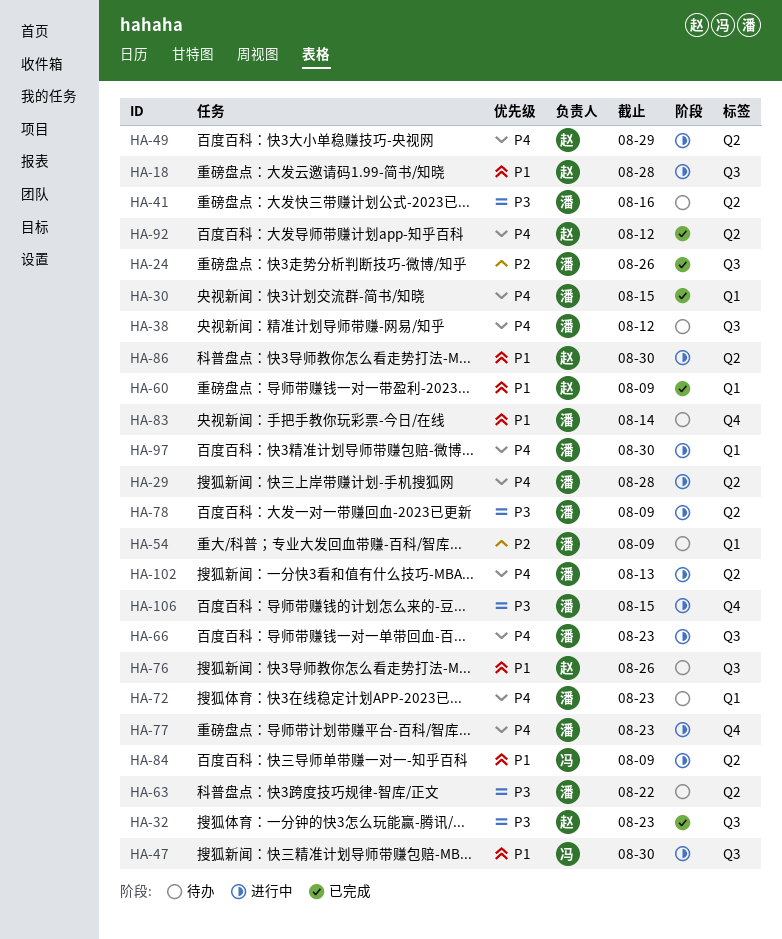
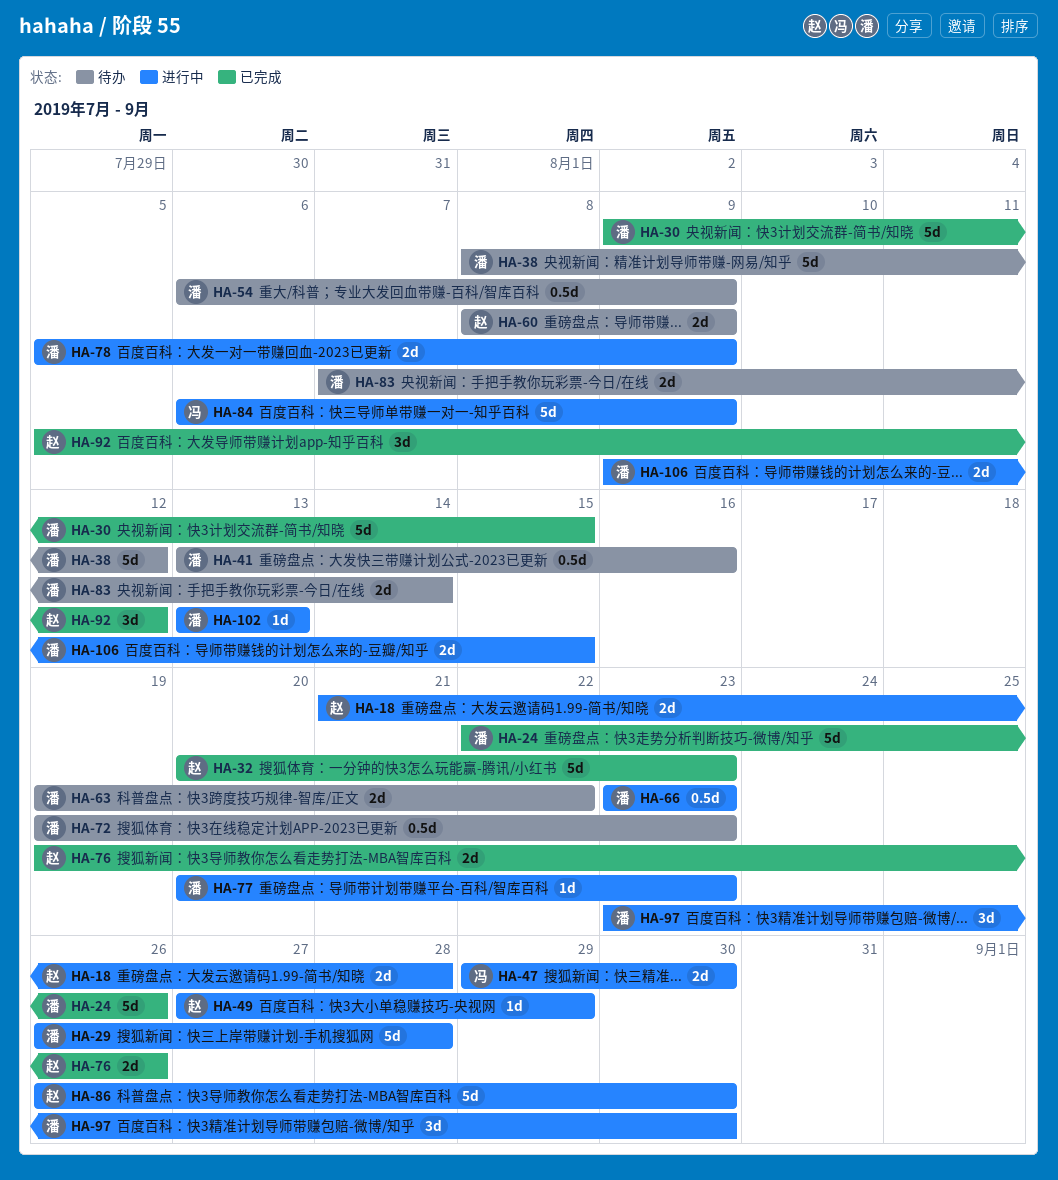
HA-60, status: 已完成 -> 待办
HA-76, status: 待办 -> 已完成

